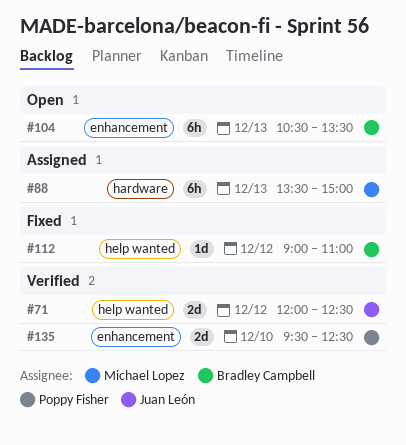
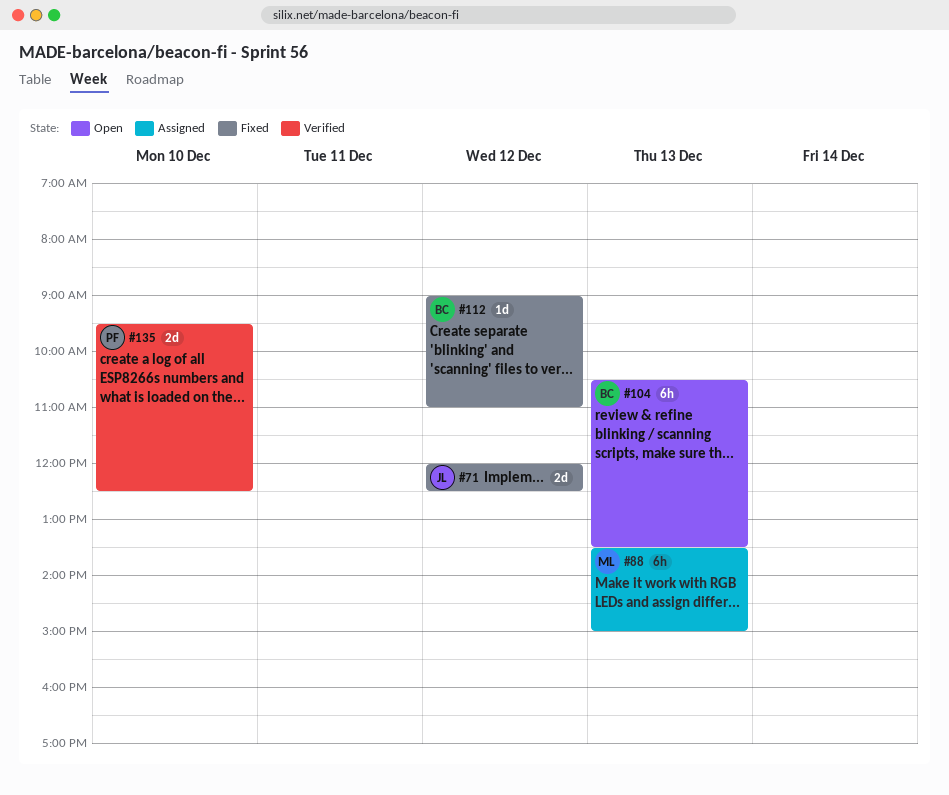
#71, status: Verified -> Fixed

